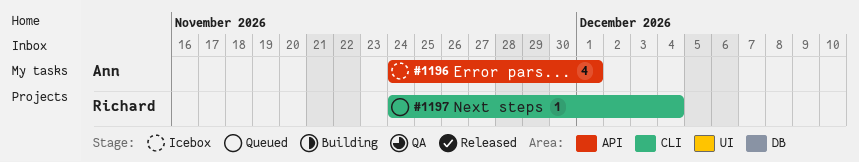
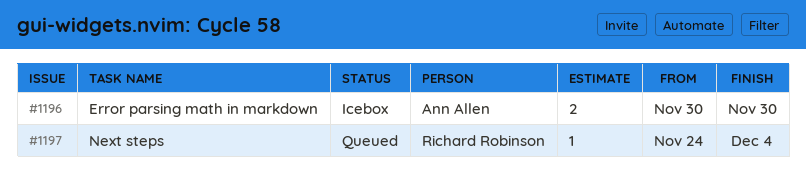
#1196, estimate: 4 -> 2
#1196, start: Nov 24 -> Nov 30
#1196, due: Dec 1 -> Nov 30

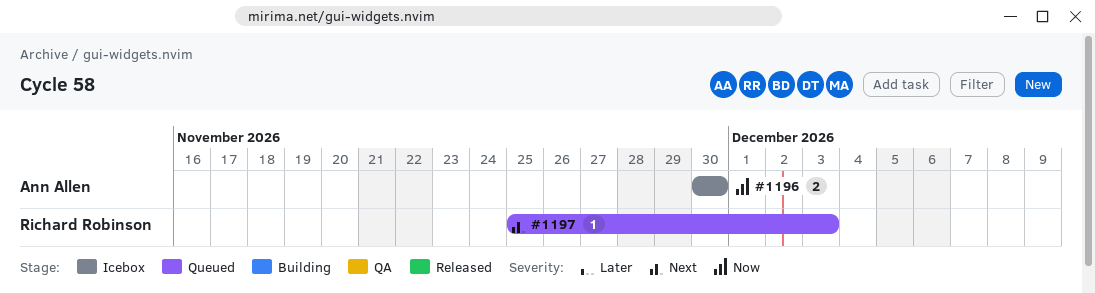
#1197, start: Nov 24 -> Nov 25
#1197, due: Dec 4 -> Dec 3

